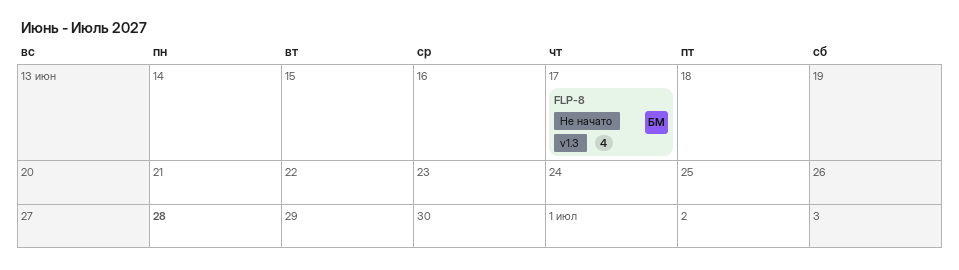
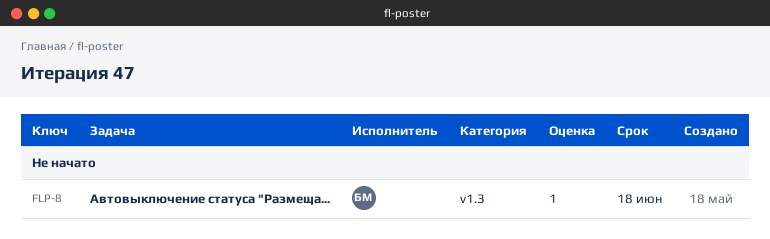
FLP-8, estimate: 4 -> 1
FLP-8, due: Jun 17 -> Jun 18

